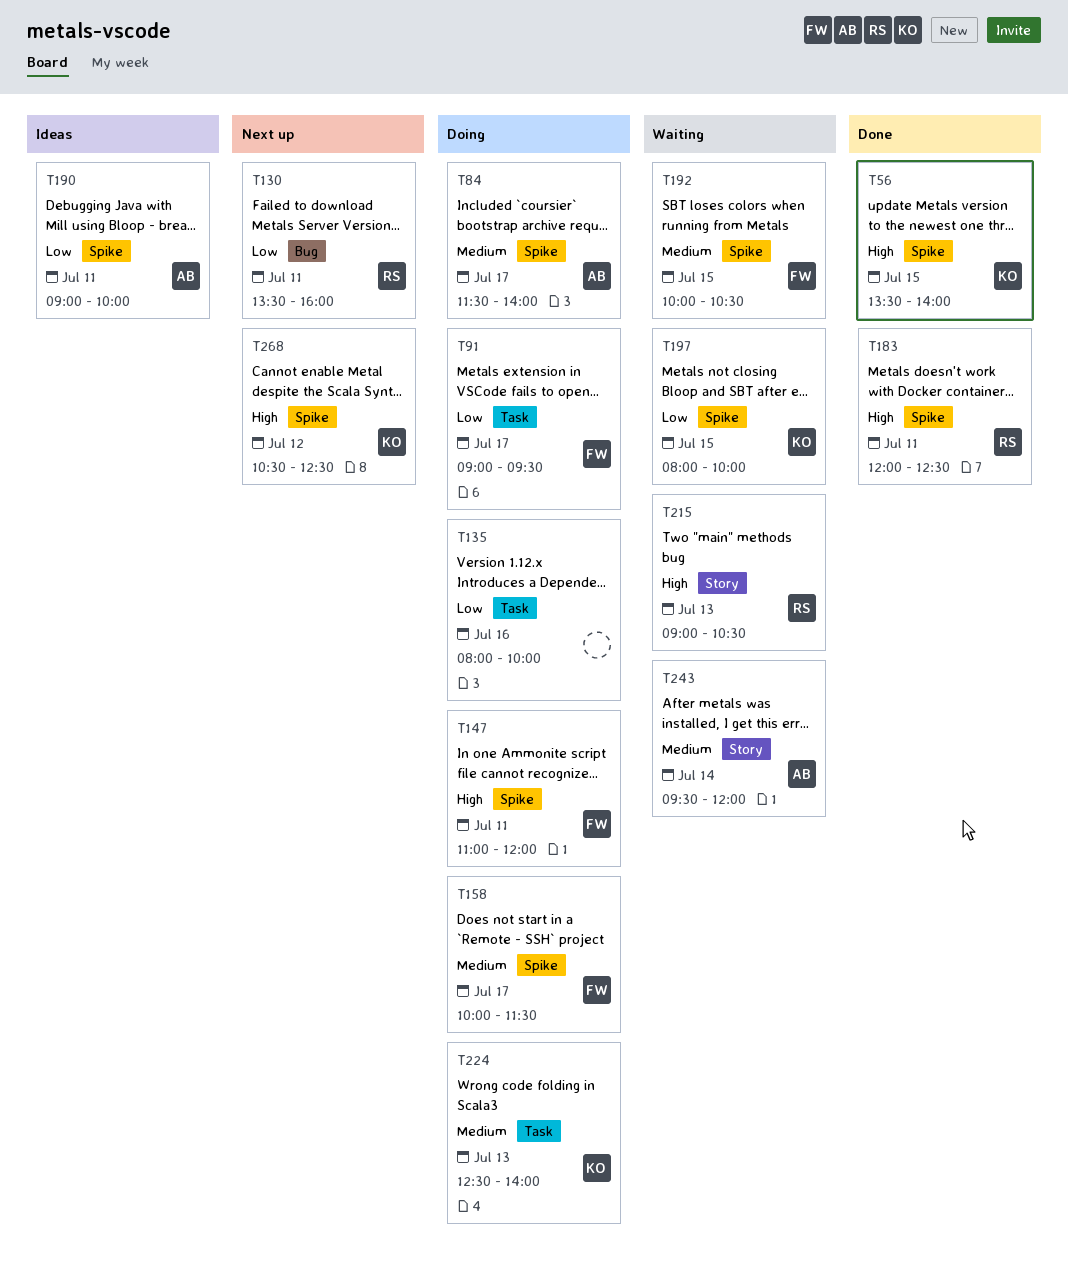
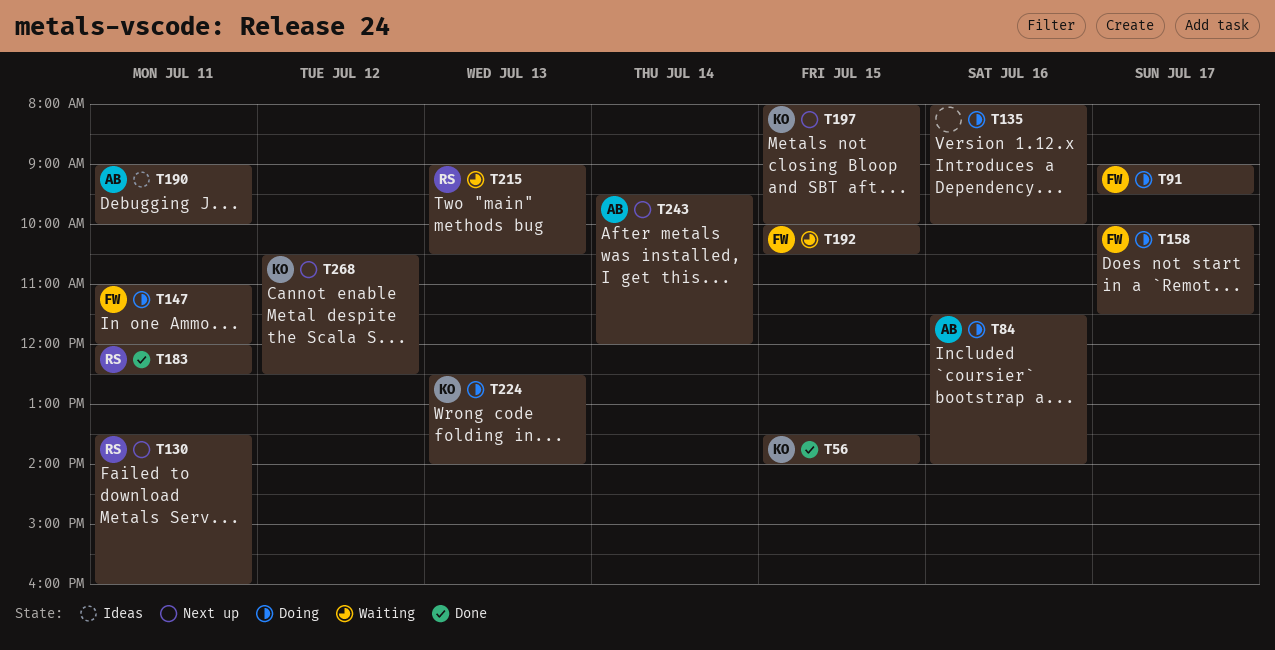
T84, day: Jul 17 -> Jul 16
T197, status: Waiting -> Next up
T243, status: Waiting -> Next up

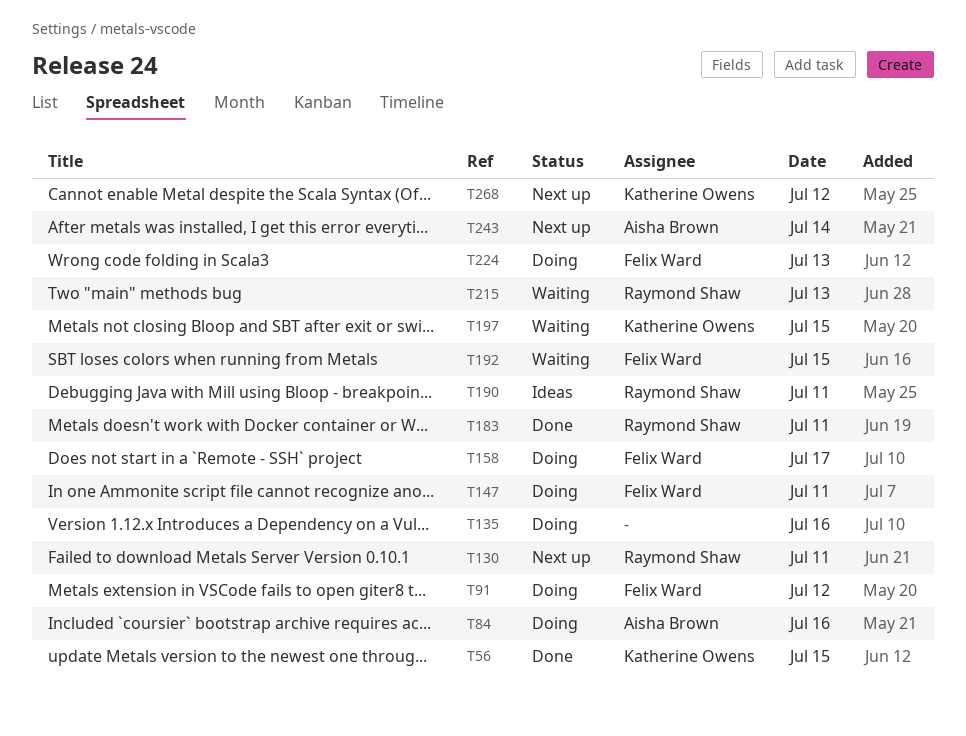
T91, day: Jul 17 -> Jul 12
T190, owner: Aisha Brown -> Raymond Shaw
T197, status: Next up -> Waiting
T224, owner: Katherine Owens -> Felix Ward

